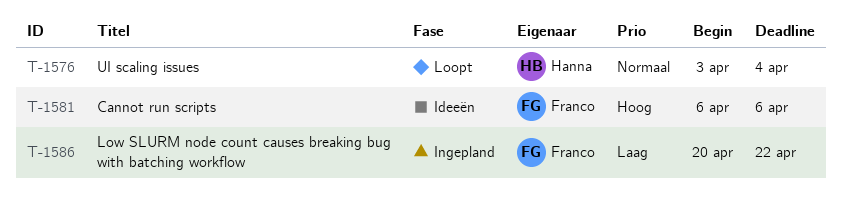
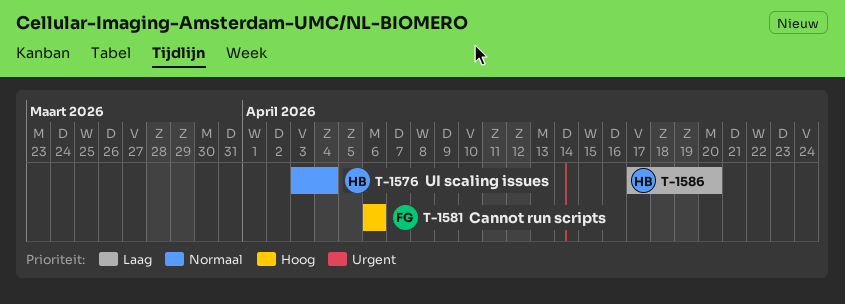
T-1586, owner: Franco -> Hanna
T-1586, start: Apr 20 -> Apr 17
T-1586, due: Apr 22 -> Apr 20

